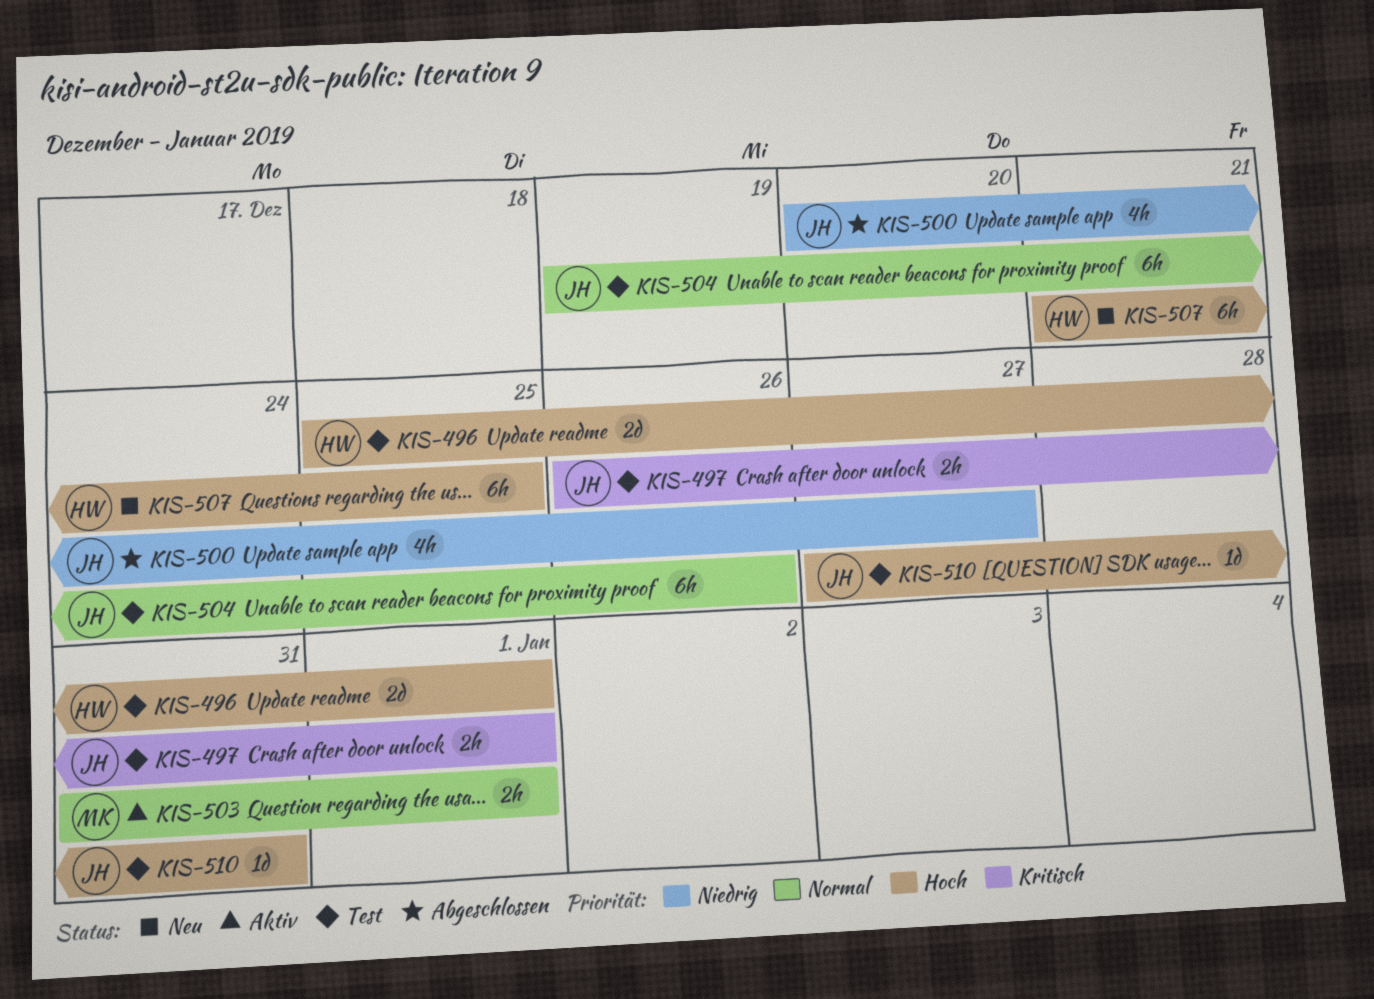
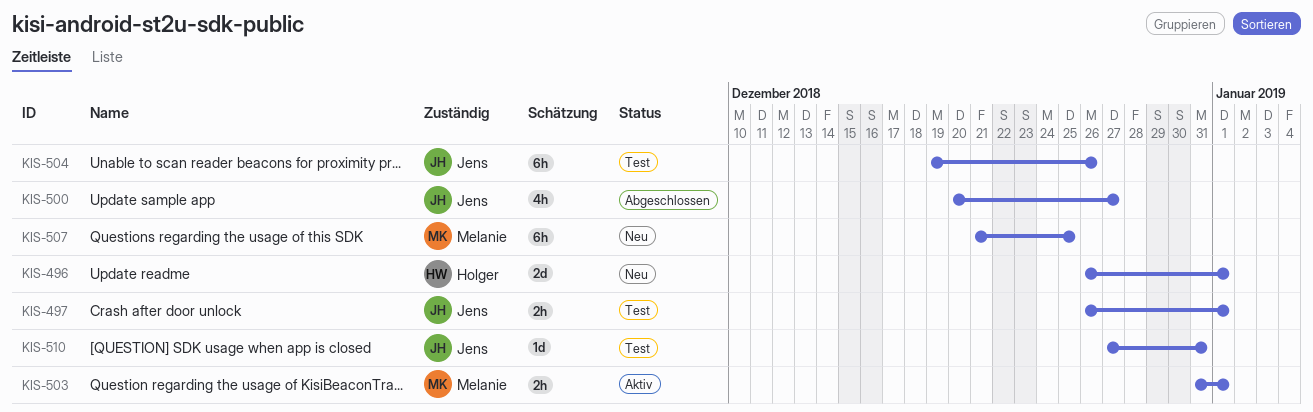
KIS-496, status: Test -> Neu
KIS-496, start: Dec 25 -> Dec 26
KIS-507, owner: Holger -> Melanie

